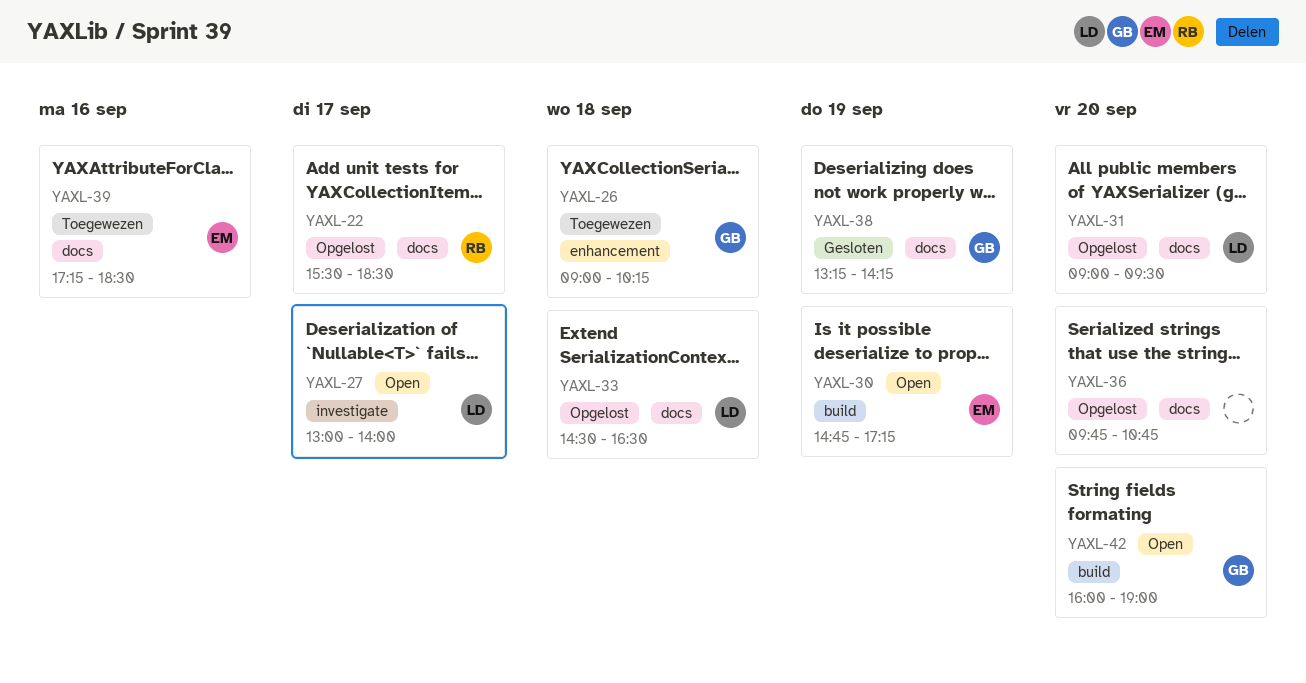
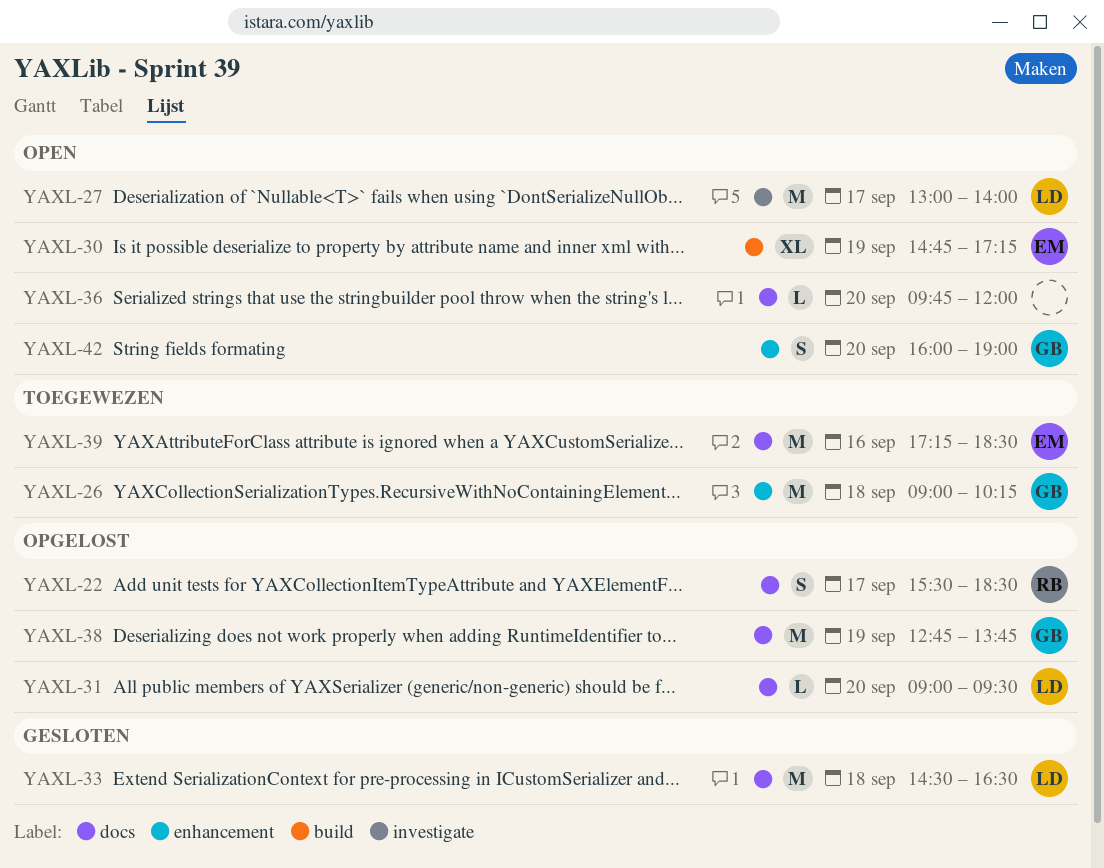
YAXL-33, status: Opgelost -> Gesloten
YAXL-36, status: Opgelost -> Open
YAXL-36, ends: 10:45 -> 12:00
YAXL-38, status: Gesloten -> Opgelost
YAXL-38, begins: 13:15 -> 12:45
YAXL-38, ends: 14:15 -> 13:45
YAXL-42, label: build -> enhancement

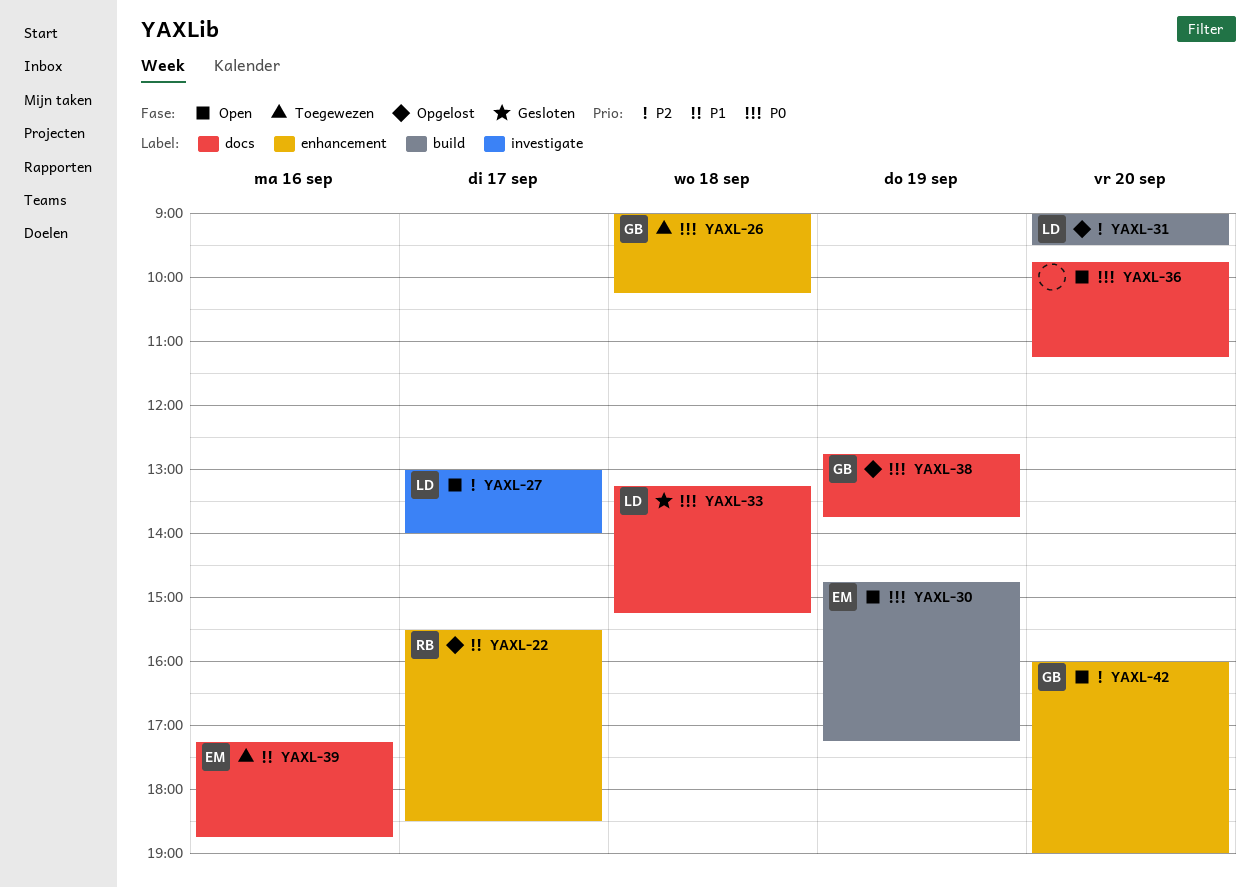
YAXL-22, label: docs -> enhancement
YAXL-31, label: docs -> build
YAXL-33, begins: 14:30 -> 13:15
YAXL-33, ends: 16:30 -> 15:15
YAXL-36, ends: 12:00 -> 11:15
YAXL-39, ends: 18:30 -> 18:45

